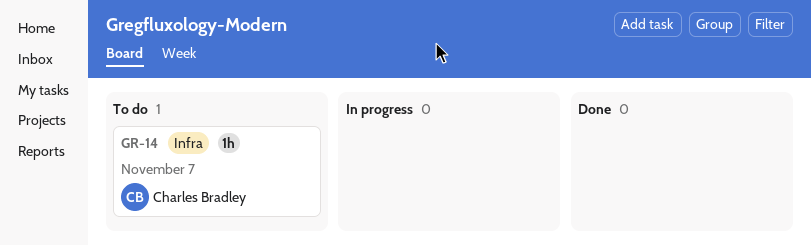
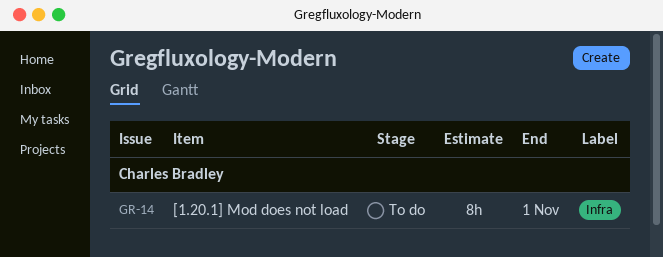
GR-14, estimate: 1h -> 8h
GR-14, due: Nov 7 -> Nov 1

